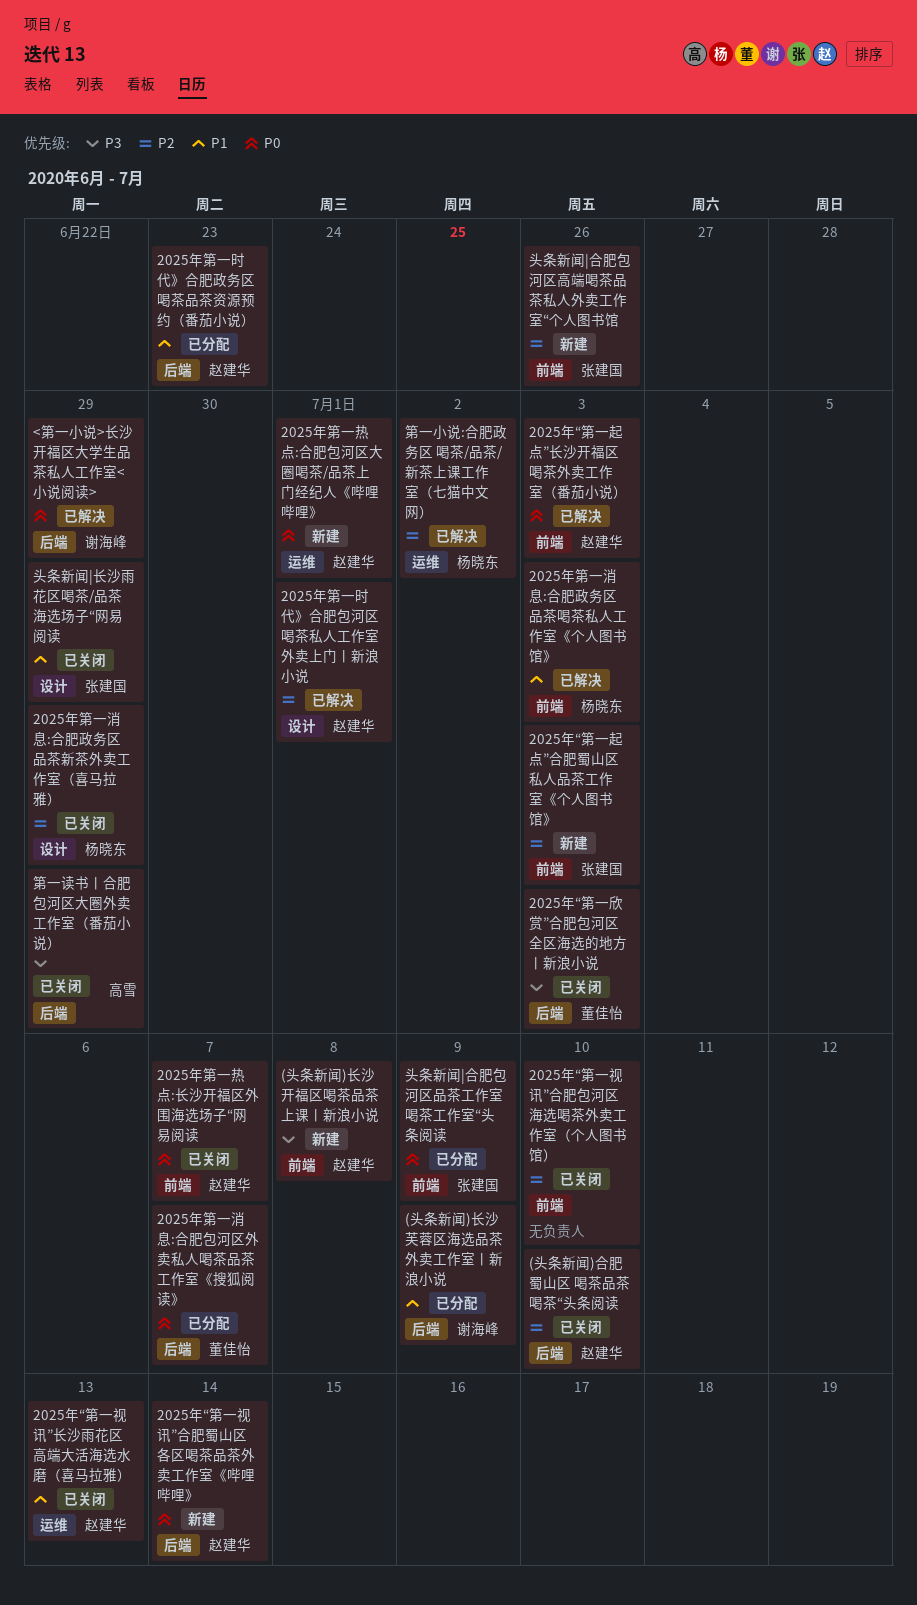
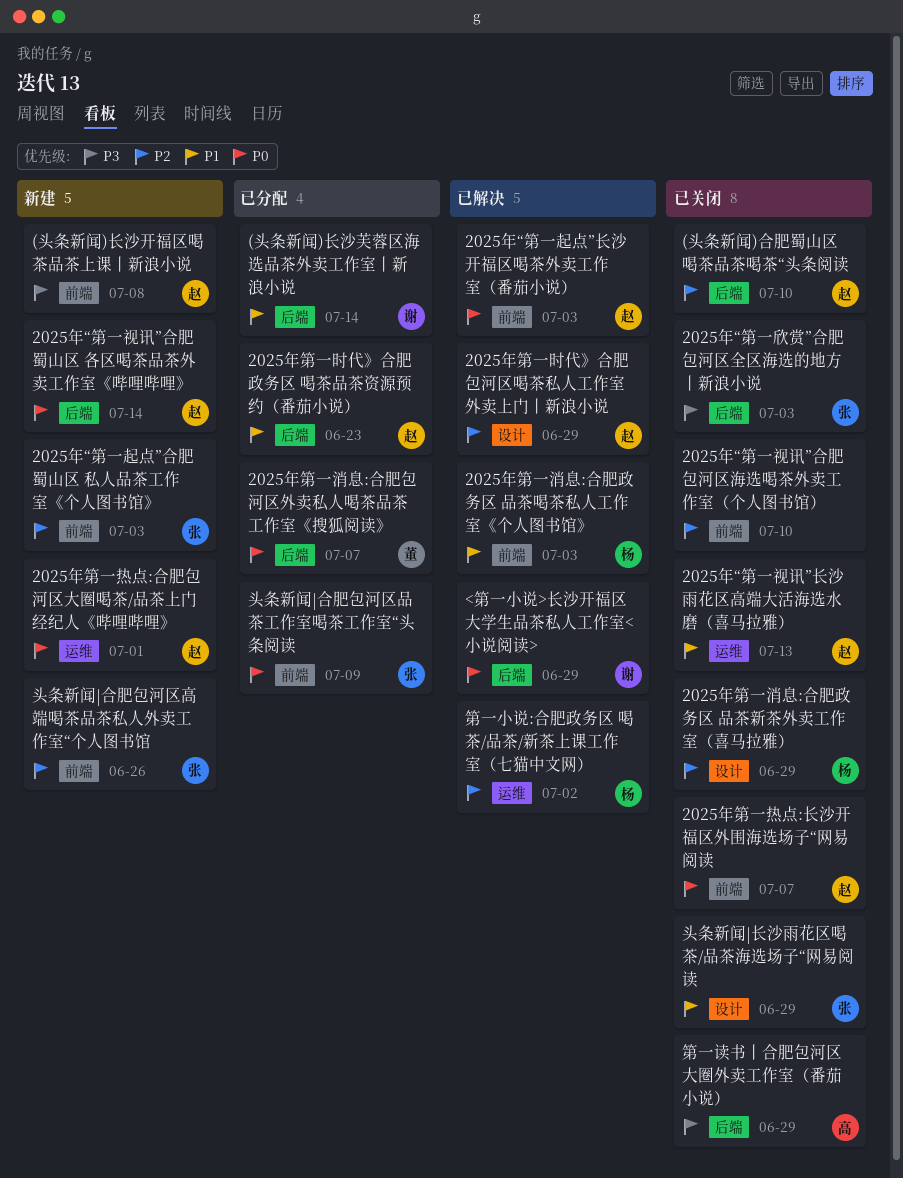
(头条新闻)长沙芙蓉区海选品茶外卖工作室丨新浪小说, due: Jul 9 -> Jul 14
2025年“第一欣赏”合肥包河区全区海选的地方丨新浪小说, owner: 董佳怡 -> 张建国
2025年第一时代》合肥包河区喝茶私人工作室外卖上门丨新浪小说, due: Jul 1 -> Jun 29

